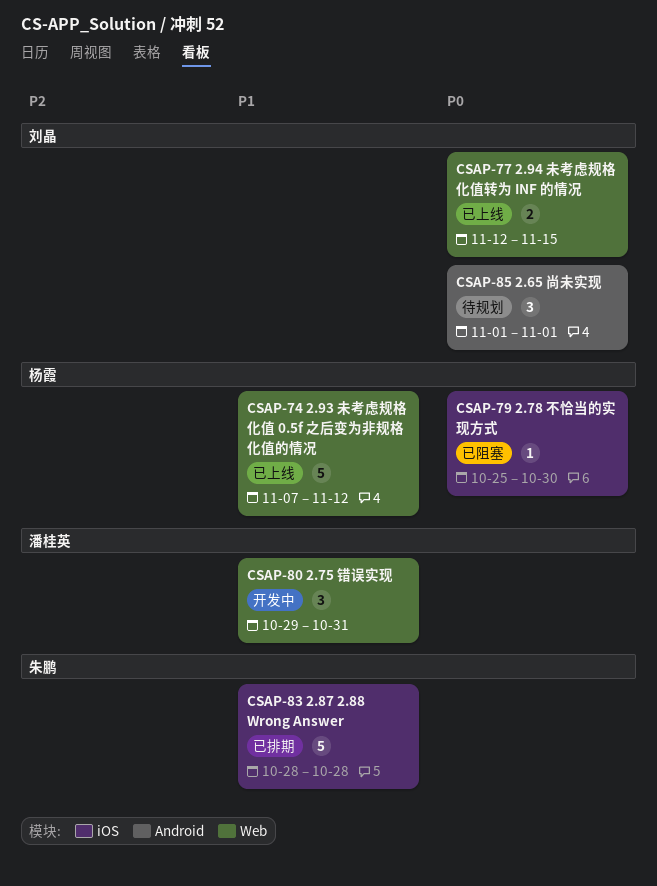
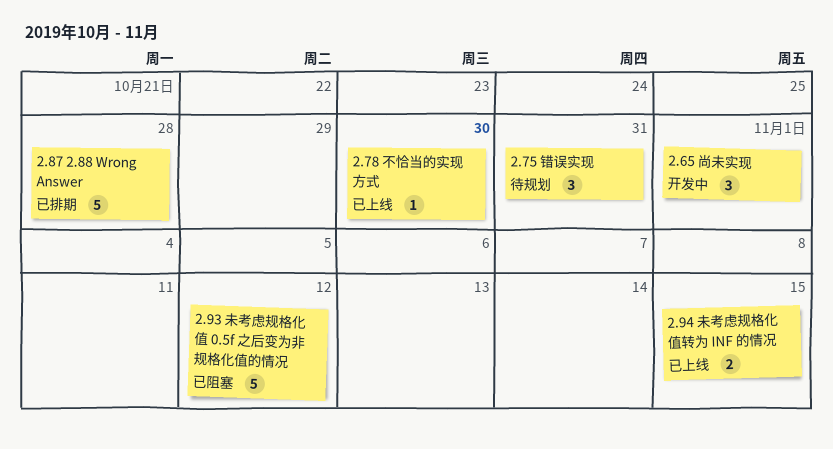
2.65 尚未实现, status: 待规划 -> 开发中
2.75 错误实现, status: 开发中 -> 待规划
2.78 不恰当的实现方式, status: 已阻塞 -> 已上线
2.93 未考虑规格化值 0.5f 之后变为非规格化值的情况, status: 已上线 -> 已阻塞

